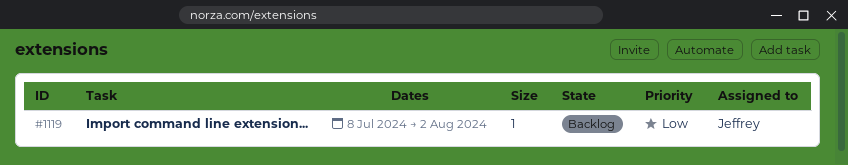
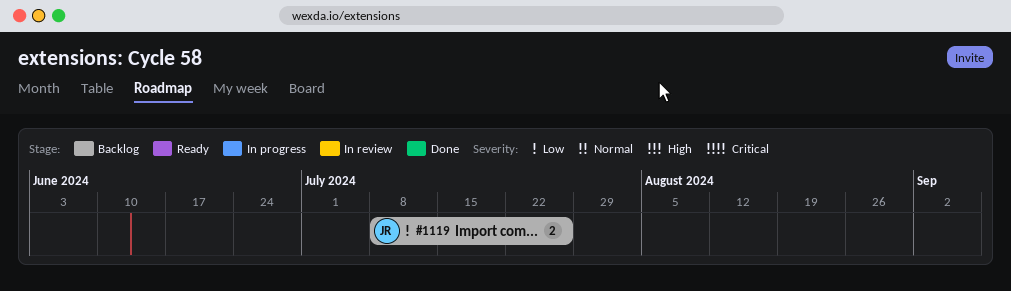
#1119, estimate: 1 -> 2
#1119, due: Aug 2 -> Jul 26

